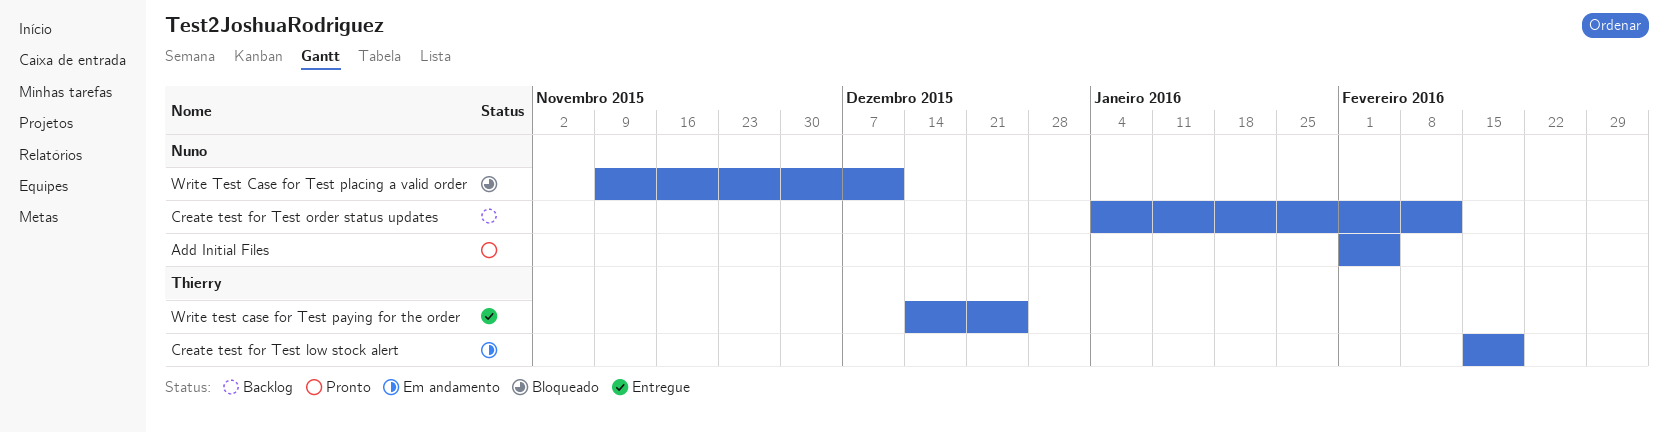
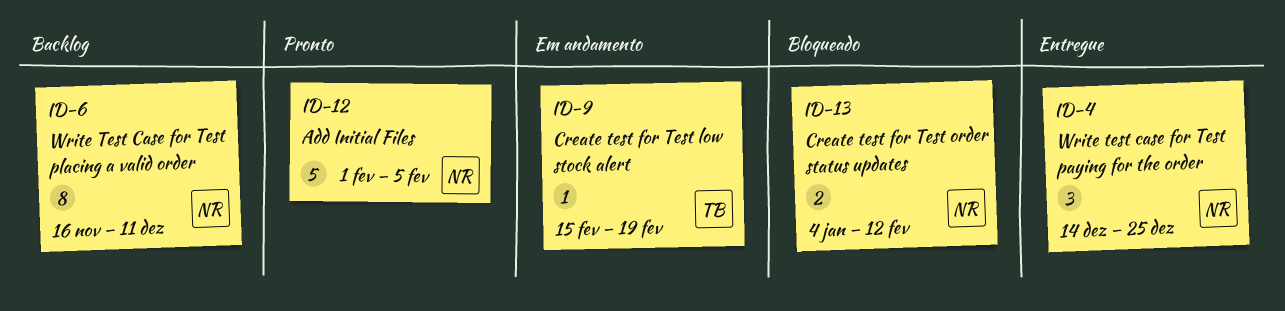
Create test for Test order status updates, status: Backlog -> Bloqueado
Write test case for Test paying for the order, owner: Thierry -> Nuno
Write Test Case for Test placing a valid order, status: Bloqueado -> Backlog
Write Test Case for Test placing a valid order, start: Nov 9 -> Nov 16

